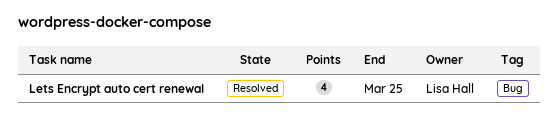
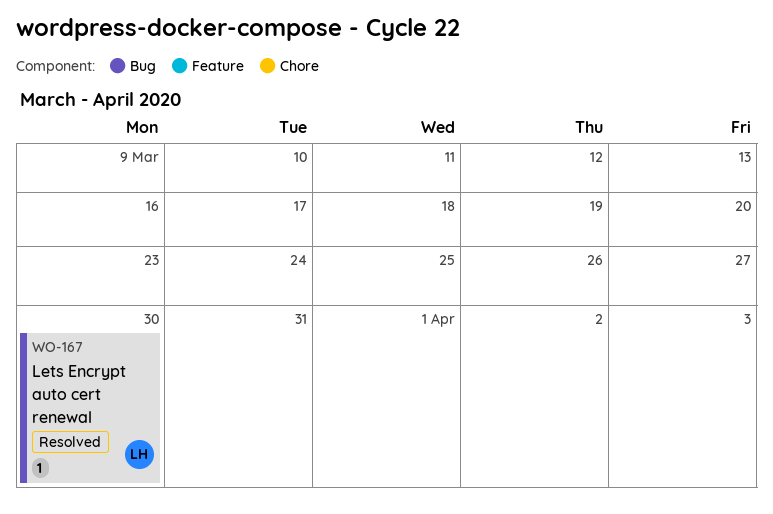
Lets Encrypt auto cert renewal, estimate: 4 -> 1
Lets Encrypt auto cert renewal, due: Mar 25 -> Mar 30

